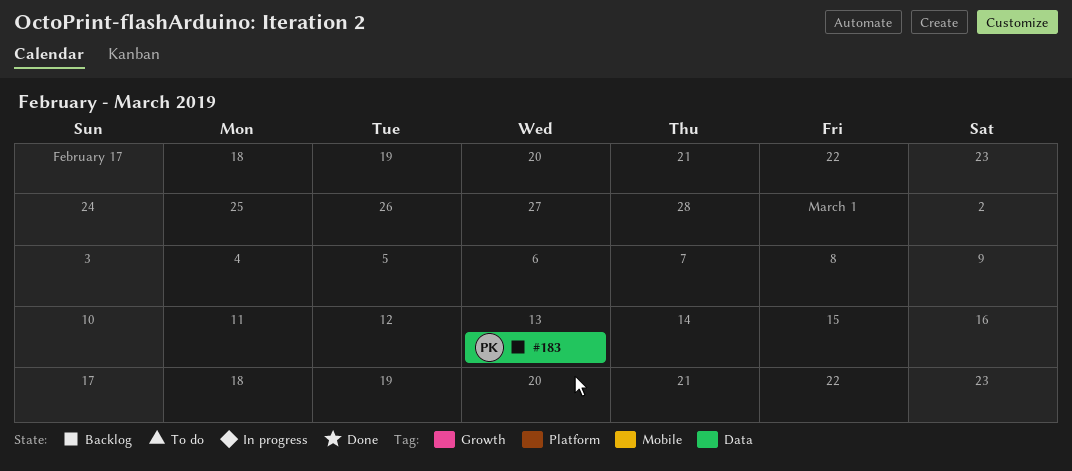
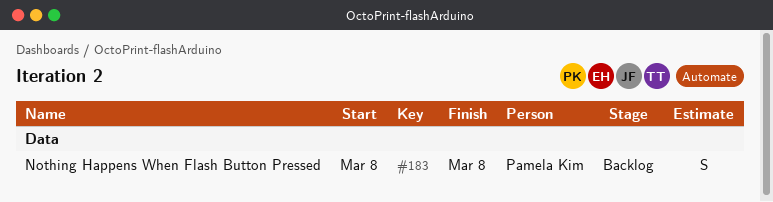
#183, start: Mar 13 -> Mar 8
#183, due: Mar 13 -> Mar 8

